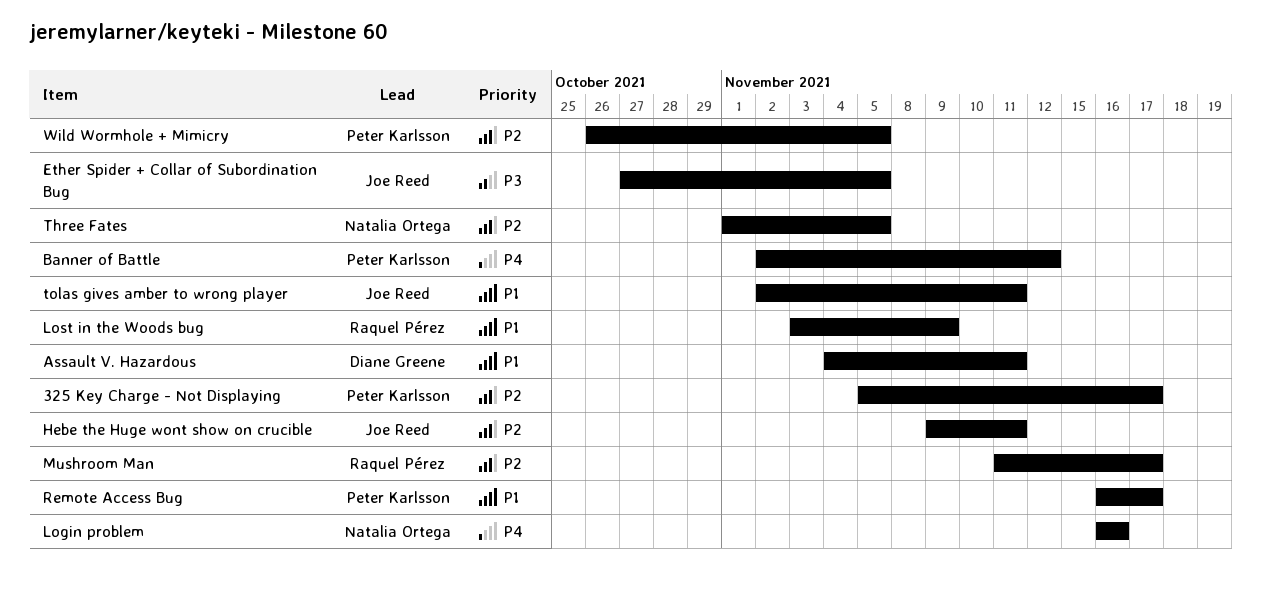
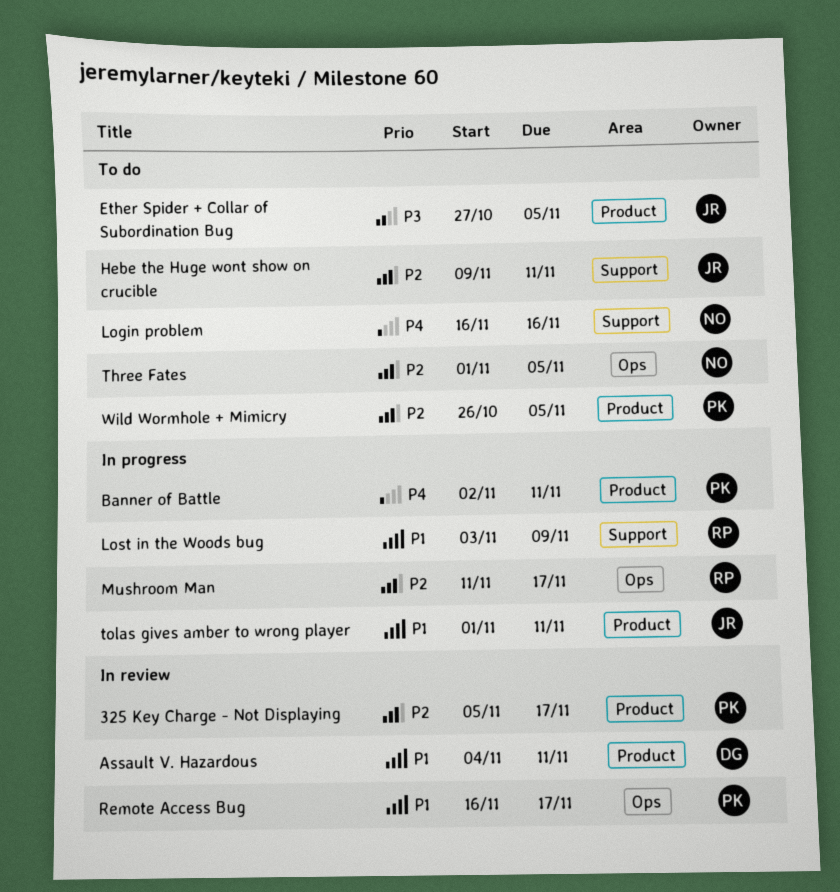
Banner of Battle, due: Nov 12 -> Nov 11
tolas gives amber to wrong player, start: Nov 2 -> Nov 1

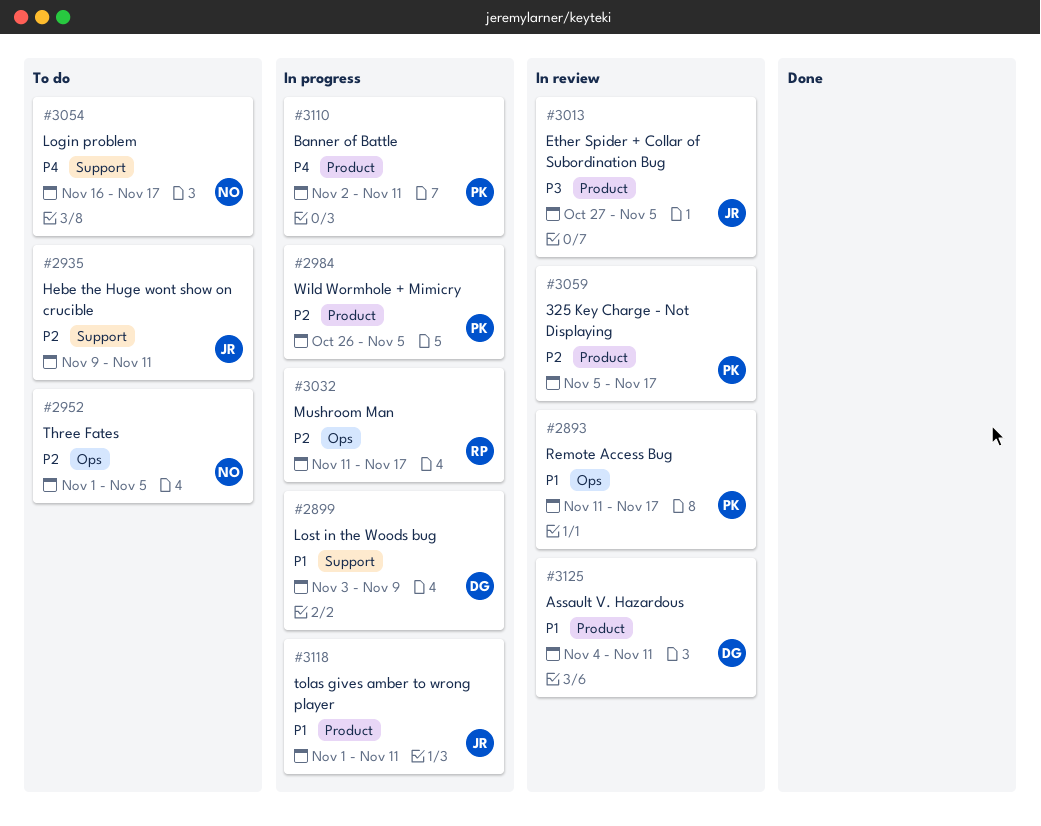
Ether Spider + Collar of Subordination Bug, status: To do -> In review
Login problem, due: Nov 16 -> Nov 17
Lost in the Woods bug, owner: RP -> DG
Remote Access Bug, start: Nov 16 -> Nov 11
Wild Wormhole + Mimicry, status: To do -> In progress

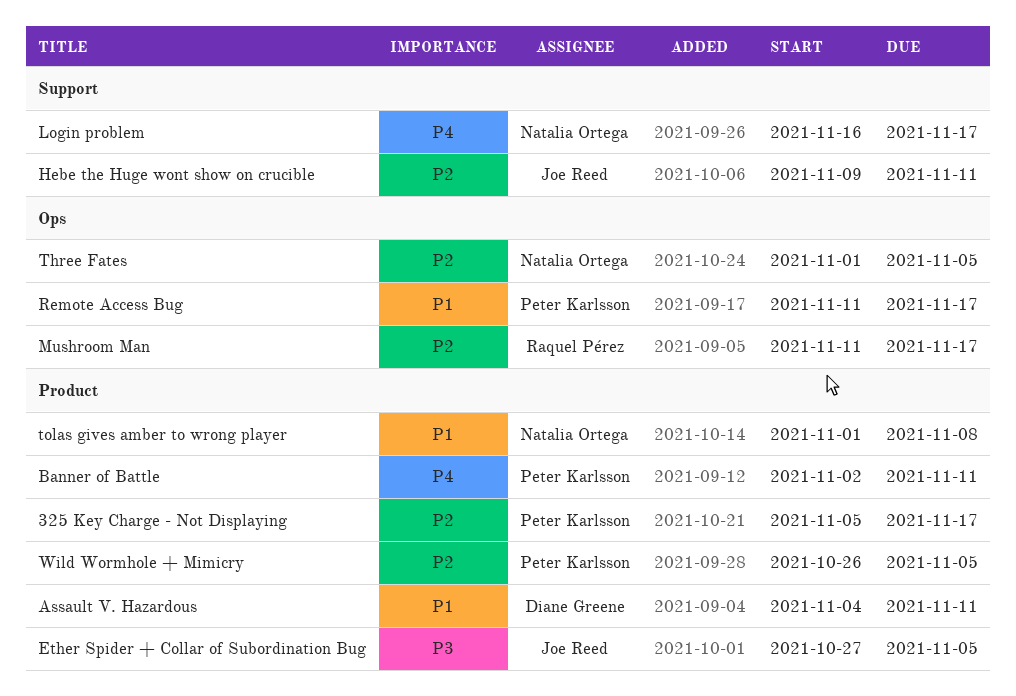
Lost in the Woods bug: present -> none
tolas gives amber to wrong player, owner: Joe Reed -> Natalia Ortega
tolas gives amber to wrong player, due: Nov 11 -> Nov 8

